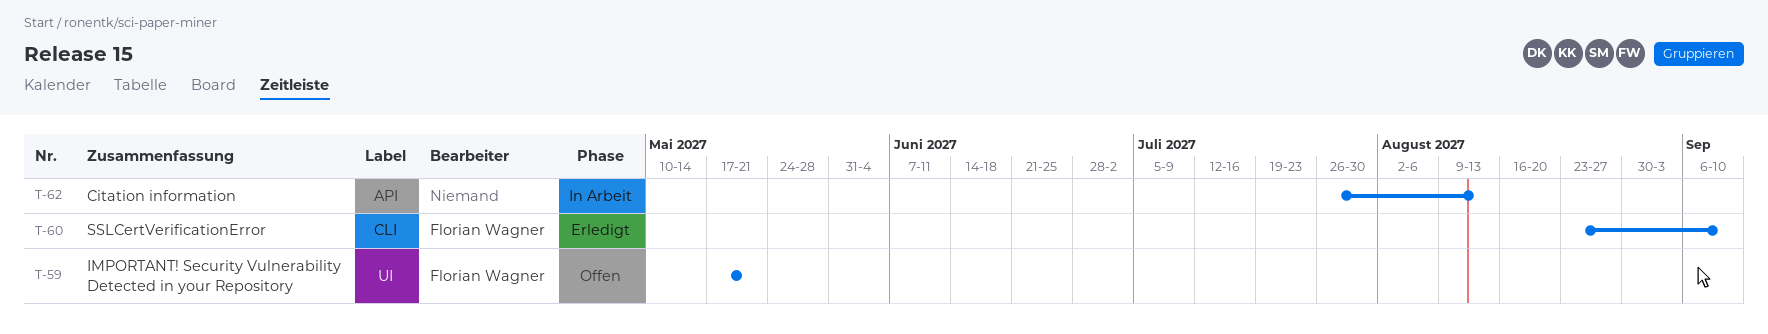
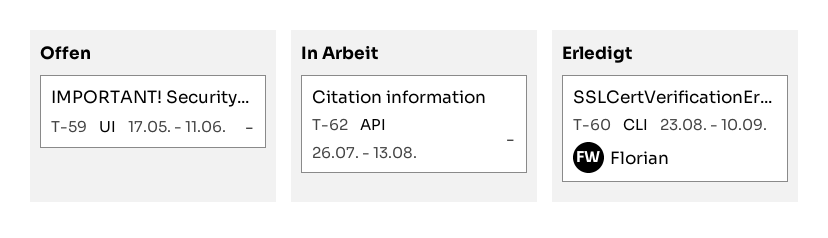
T-59, owner: Florian Wagner -> none
T-59, due: May 21 -> Jun 11

